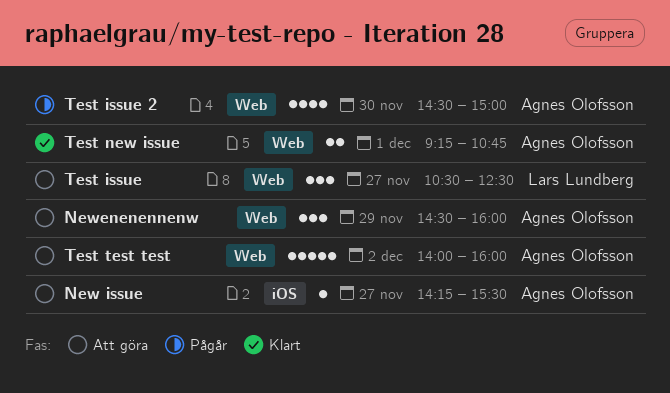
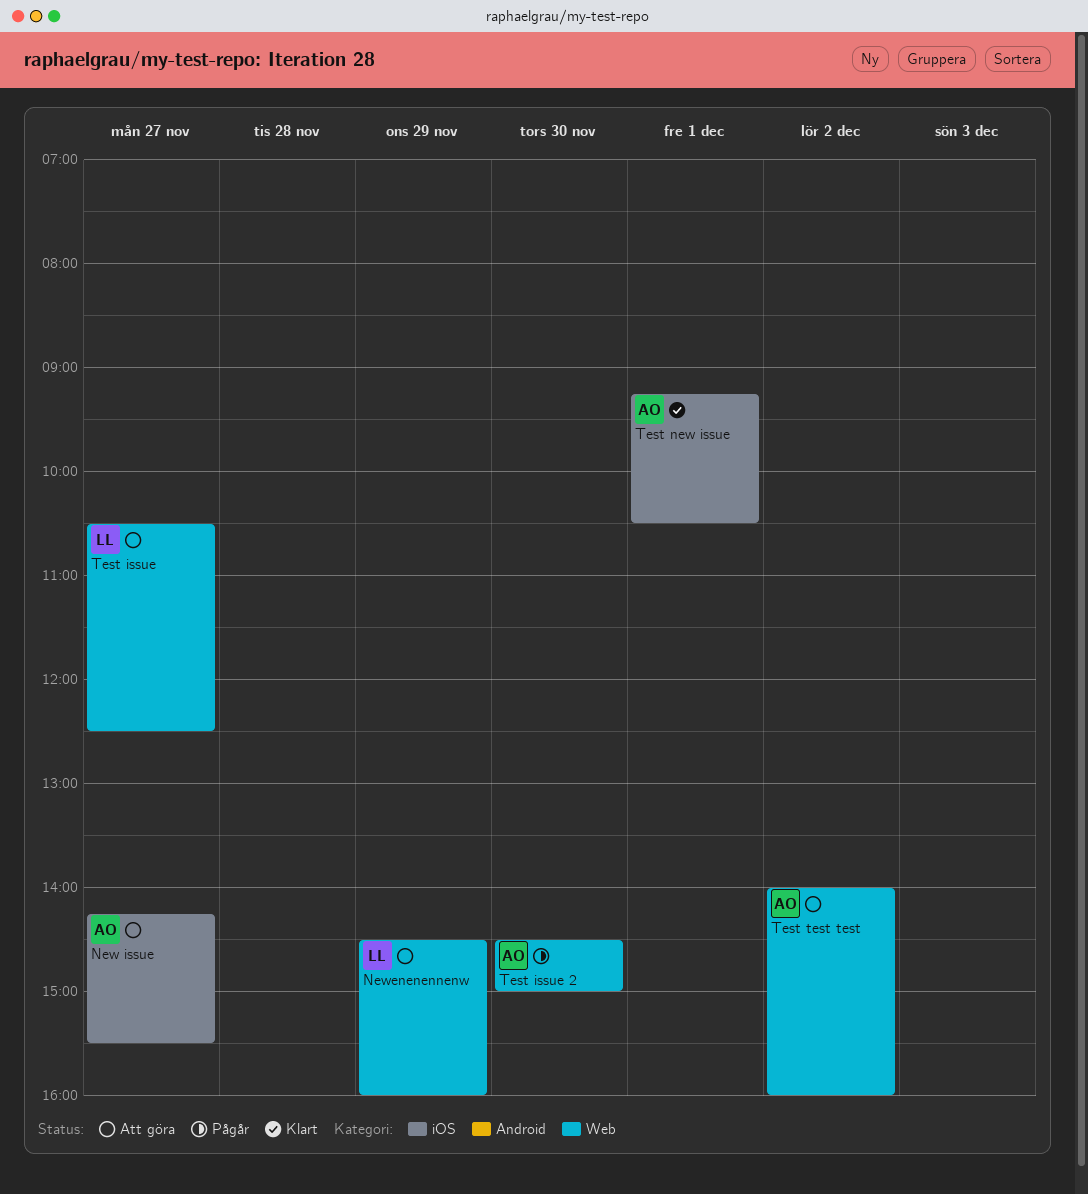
Newenenennenw, owner: Agnes Olofsson -> Lars Lundberg
Test new issue, label: Web -> iOS
Test new issue, ends: 10:45 -> 10:30

